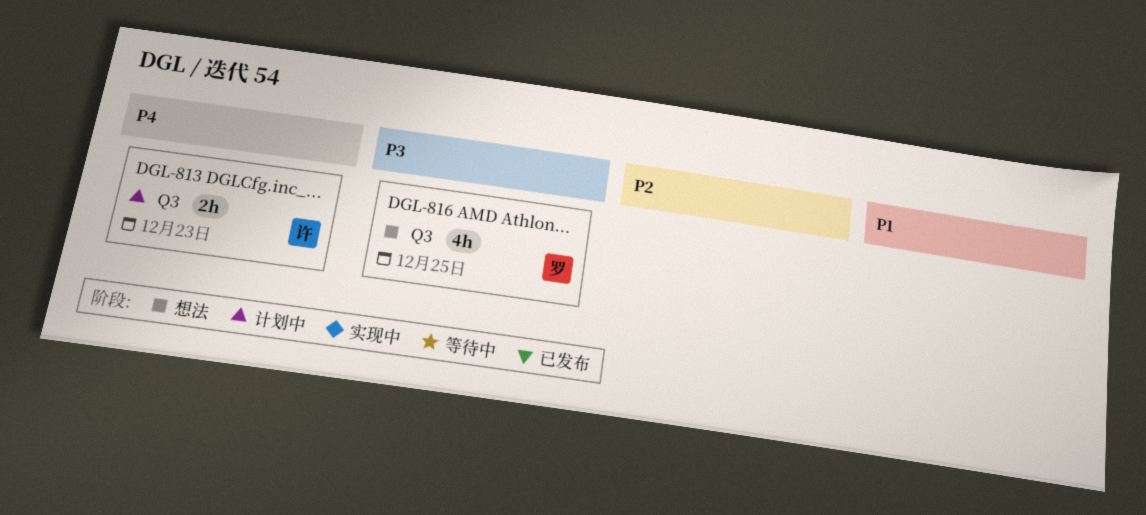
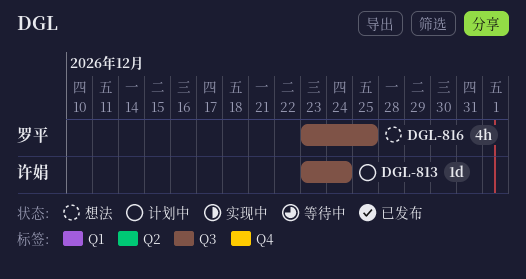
DGL-813, estimate: 2h -> 1d
DGL-813, due: Dec 23 -> Dec 24

